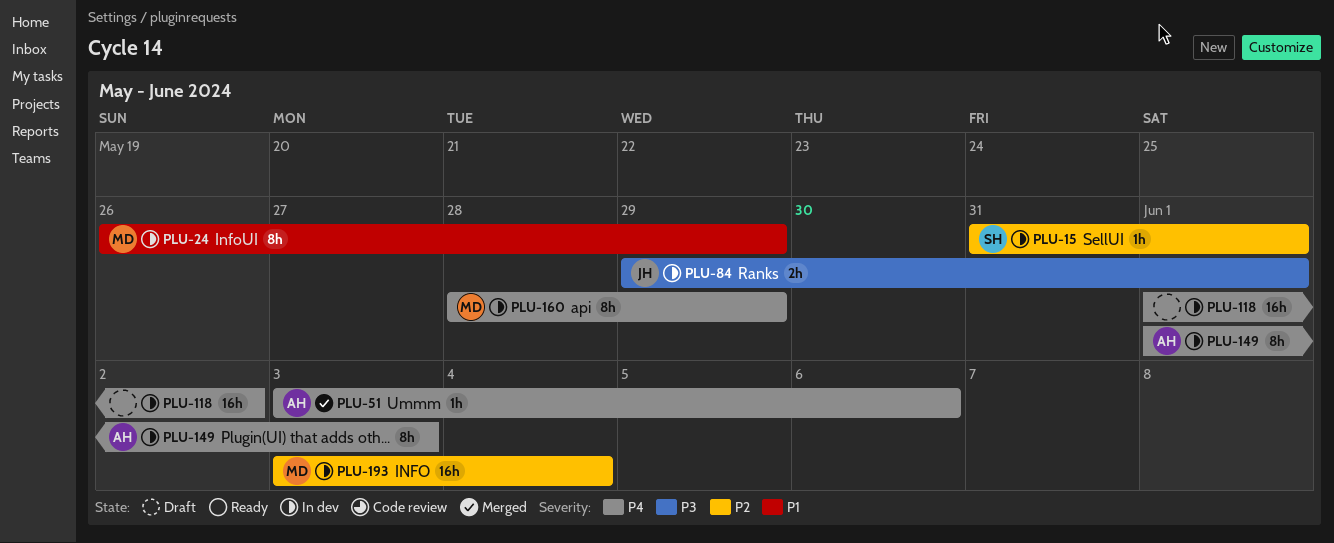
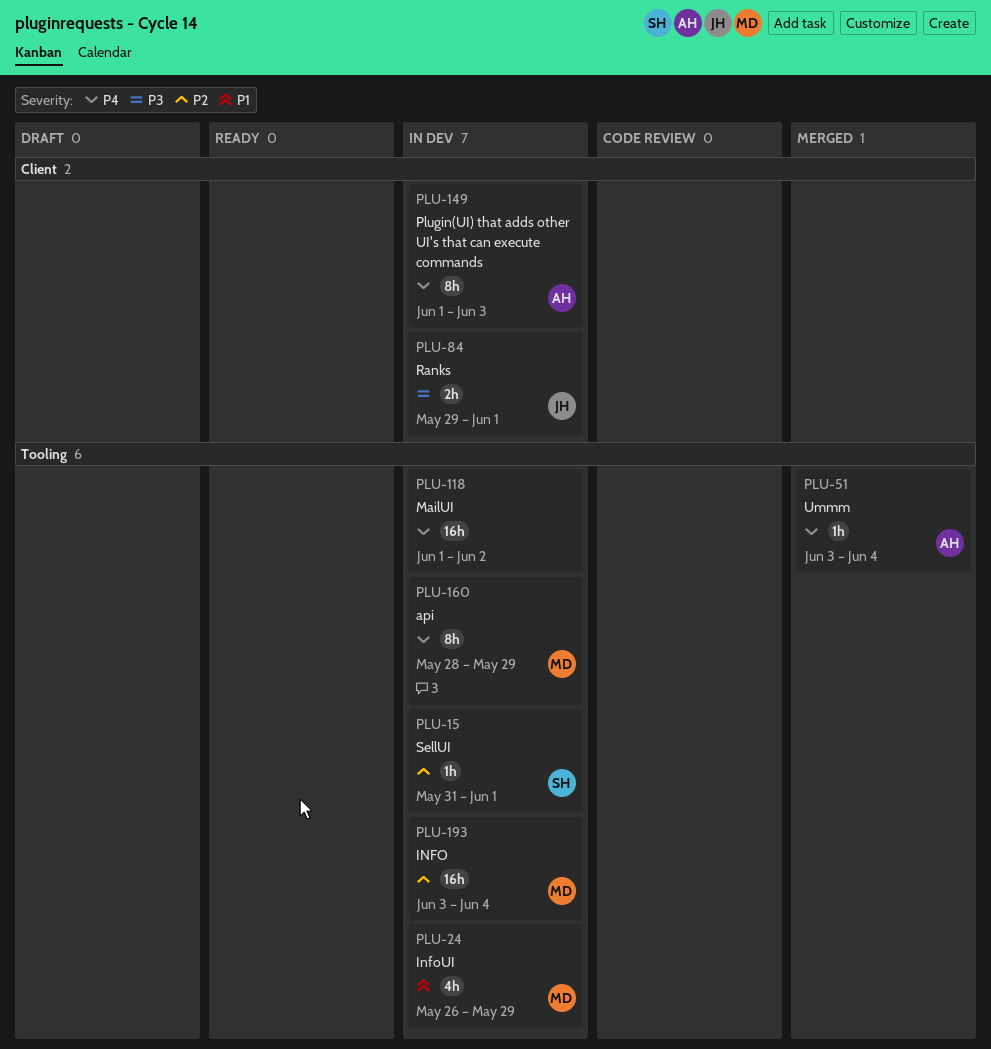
PLU-24, estimate: 8h -> 4h
PLU-51, due: Jun 6 -> Jun 4

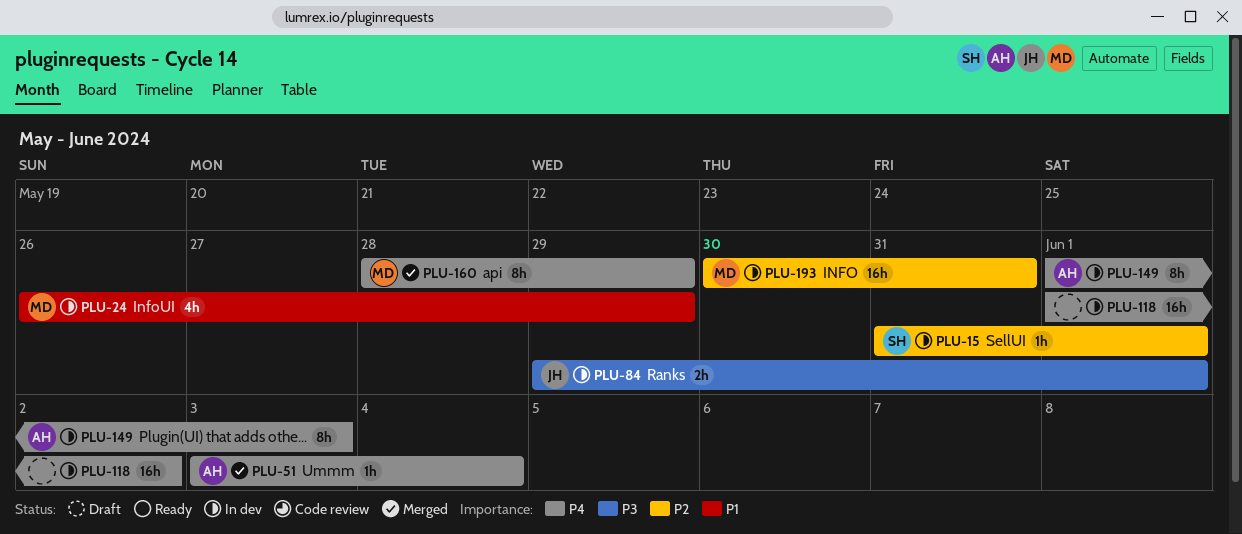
PLU-160, status: In dev -> Merged
PLU-193, start: Jun 3 -> May 30
PLU-193, due: Jun 4 -> May 31

